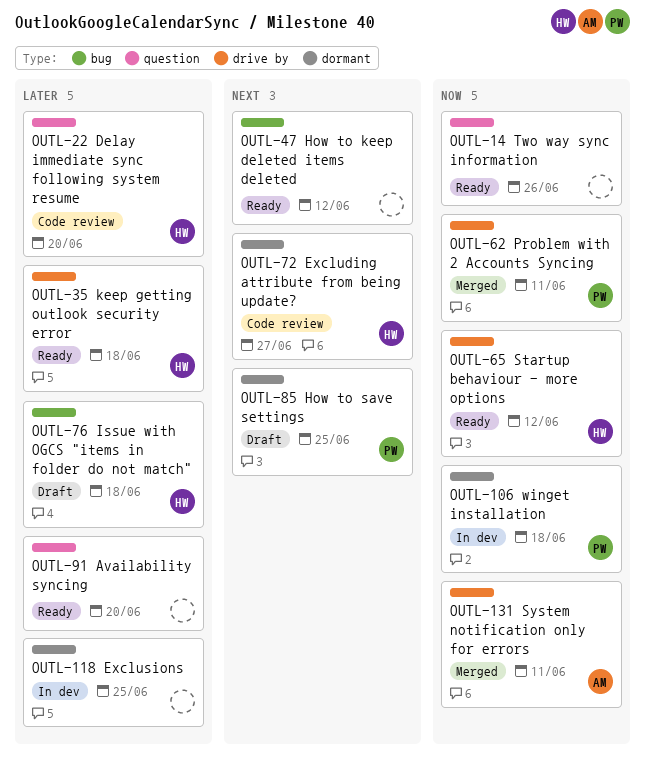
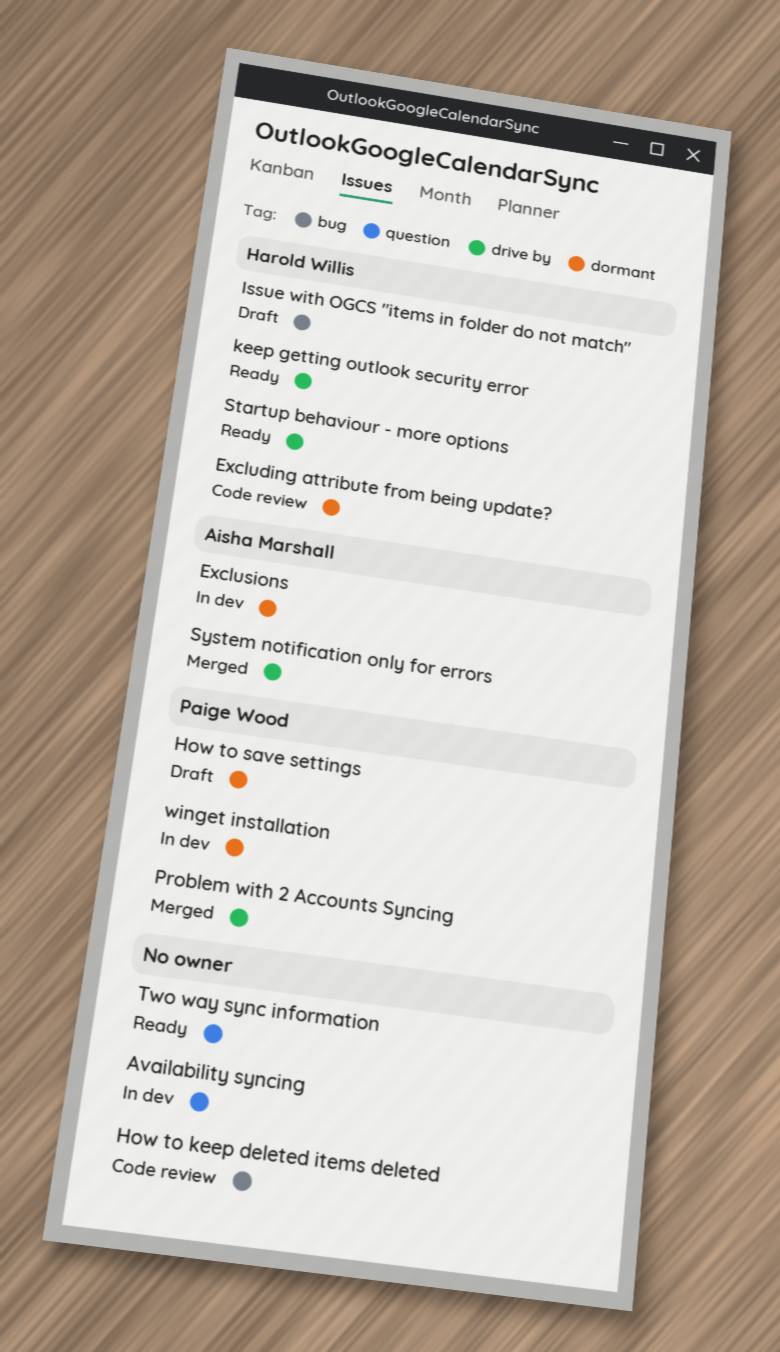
Availability syncing, status: Ready -> In dev
Delay immediate sync following system resume: present -> none
Exclusions, owner: none -> Aisha Marshall
How to keep deleted items deleted, status: Ready -> Code review

